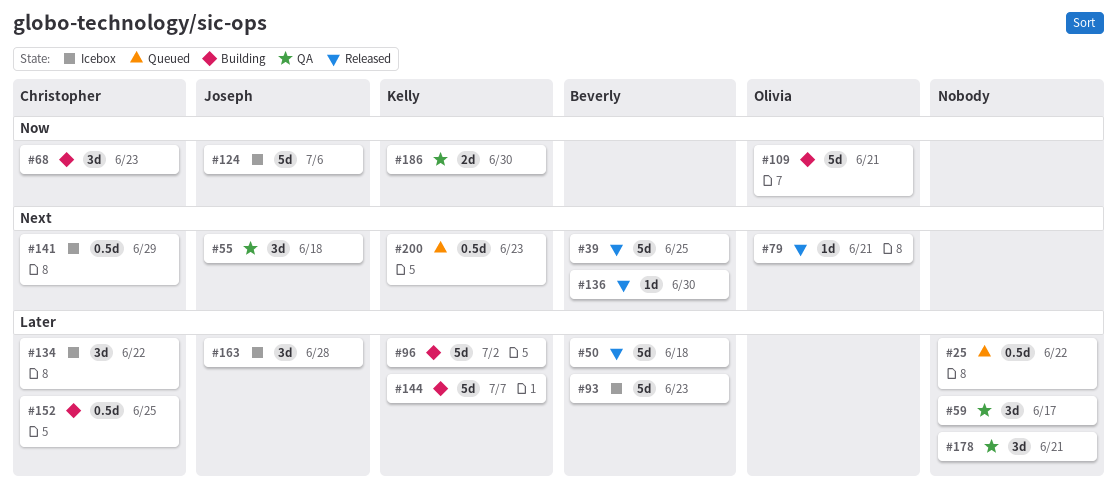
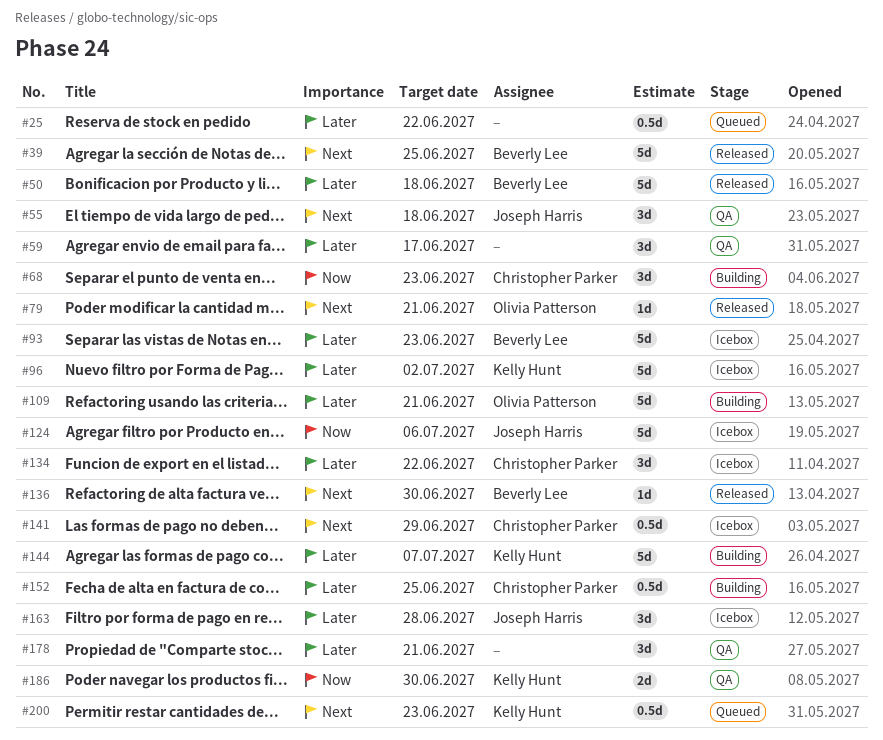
#96, status: Building -> Icebox
#109, priority: Now -> Later

